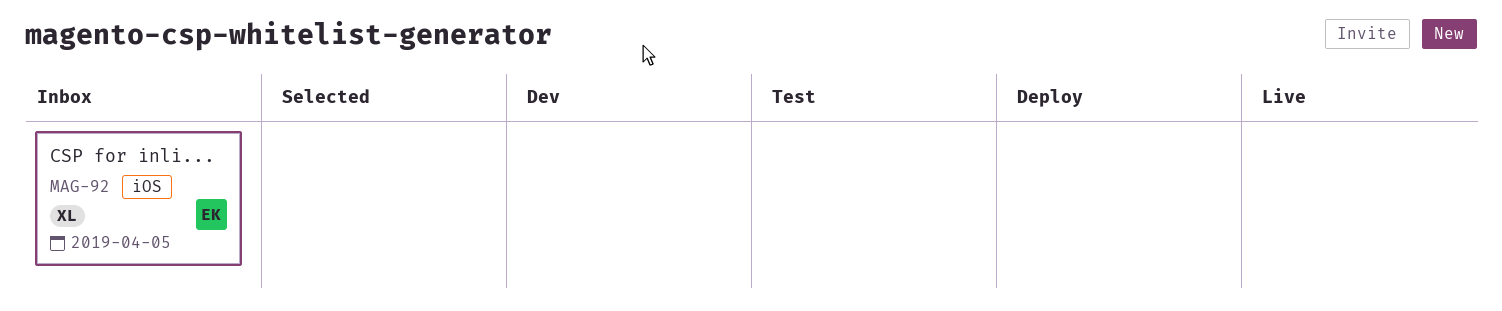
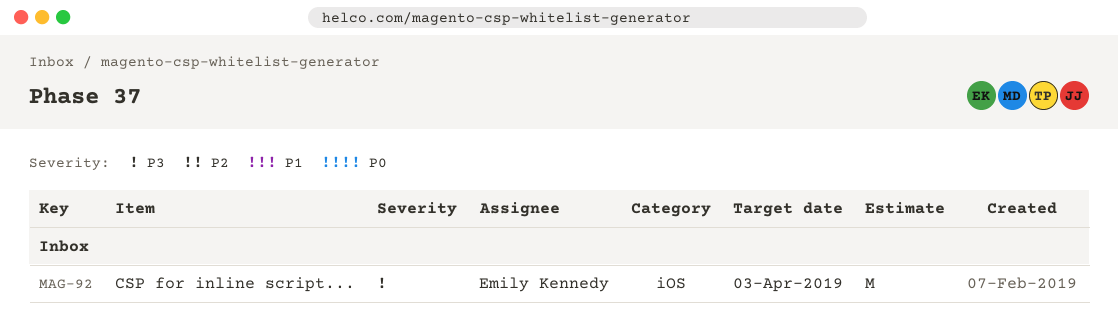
MAG-92, estimate: XL -> M
MAG-92, due: Apr 5 -> Apr 3

